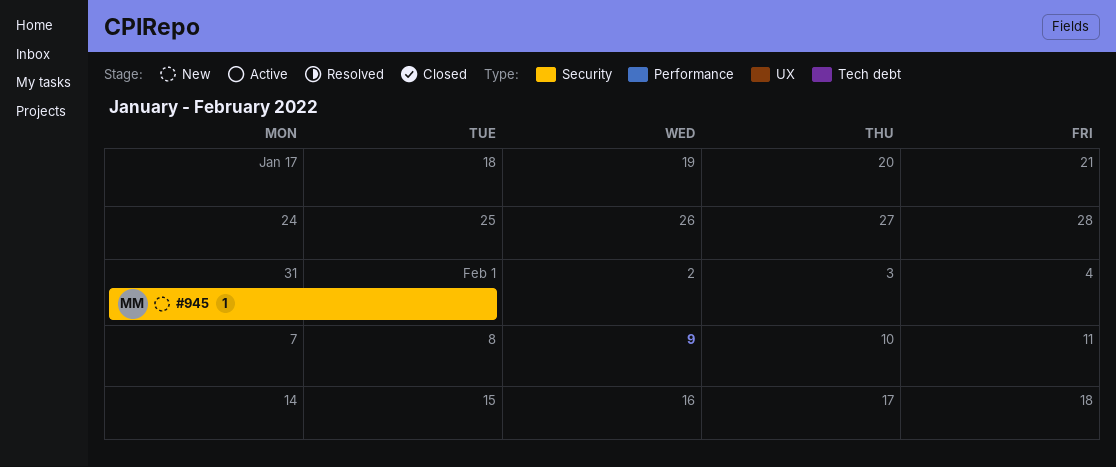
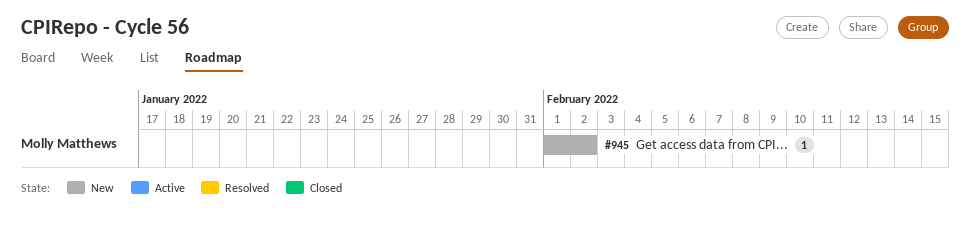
#945, start: Jan 31 -> Feb 1
#945, due: Feb 1 -> Feb 2

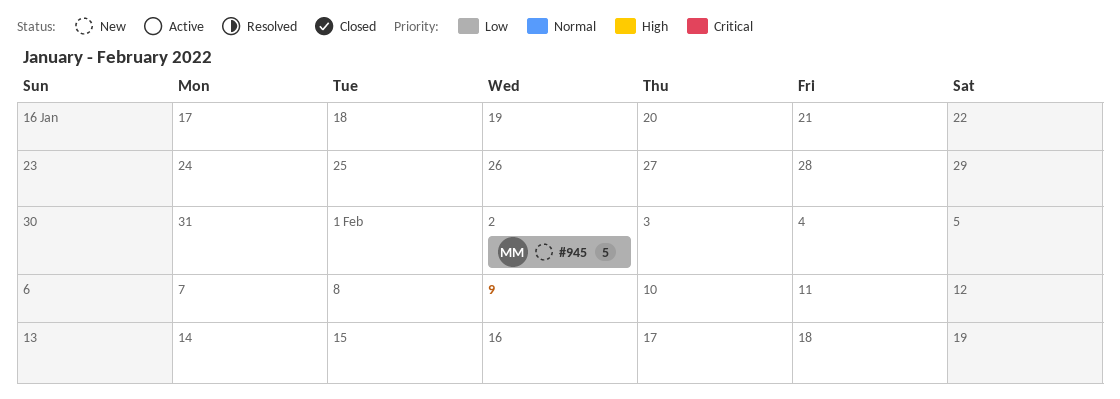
#945, estimate: 1 -> 5
#945, start: Feb 1 -> Feb 2

